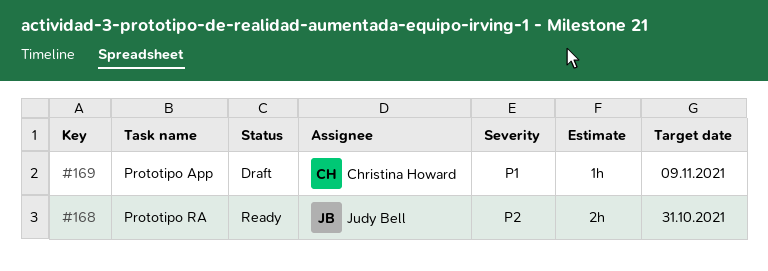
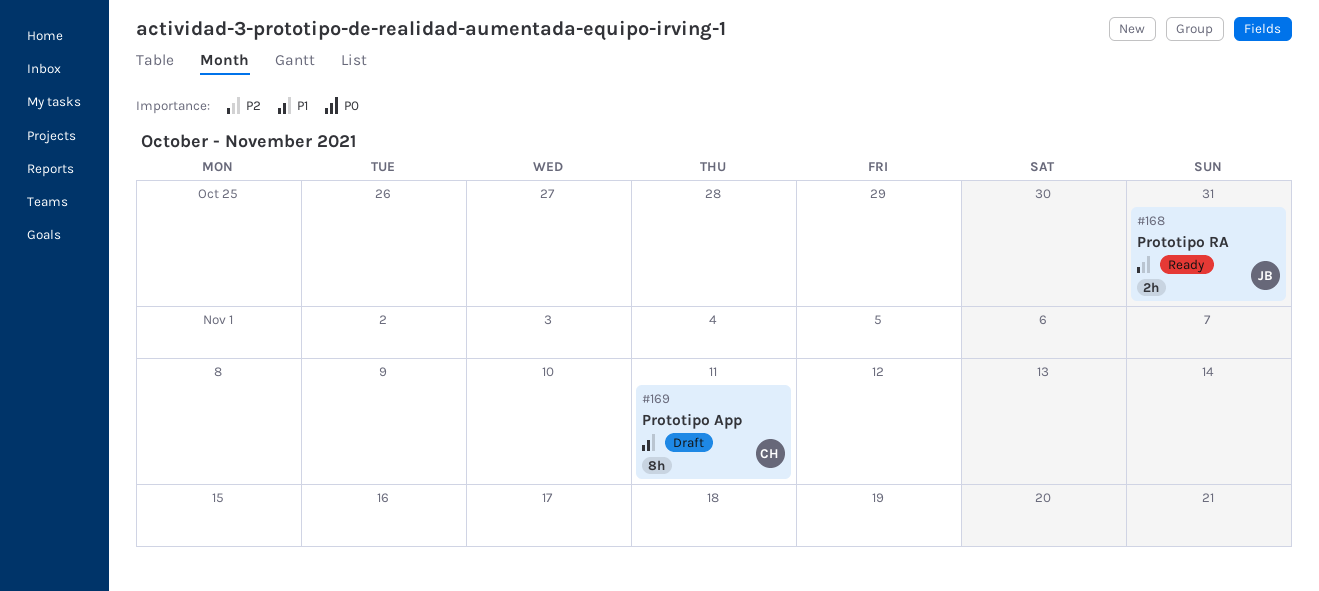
#169, estimate: 1h -> 8h
#169, due: Nov 9 -> Nov 11

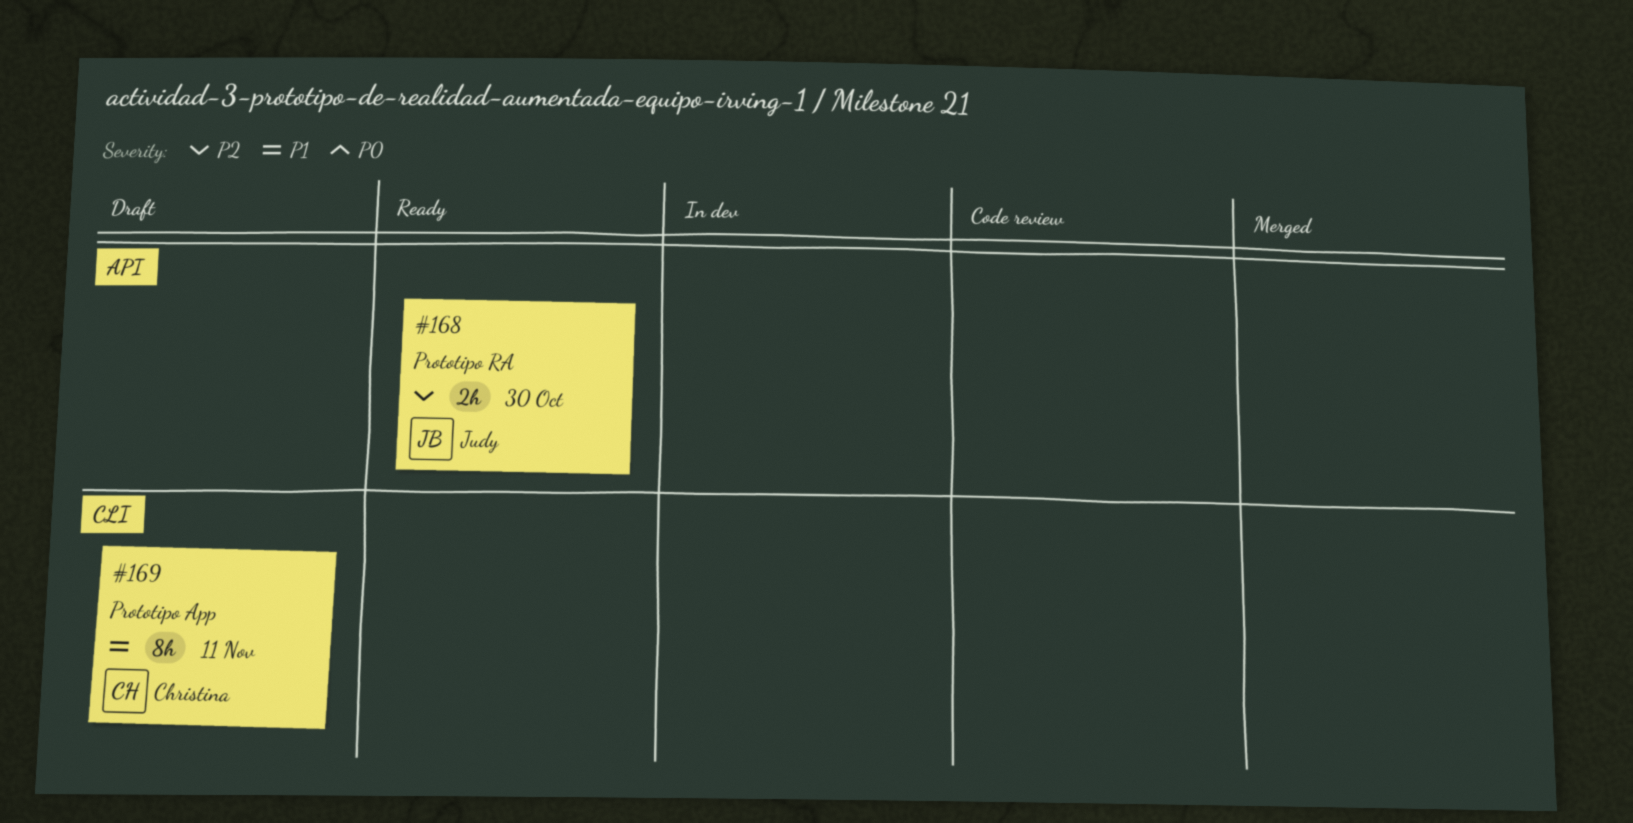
#168, due: Oct 31 -> Oct 30

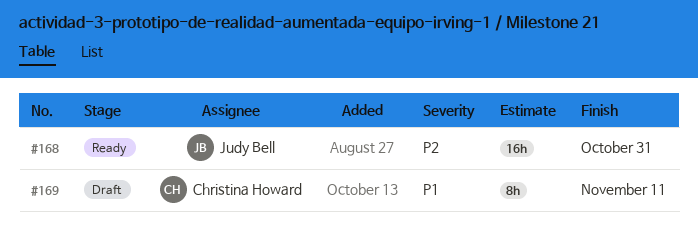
#168, estimate: 2h -> 16h
#168, due: Oct 30 -> Oct 31

